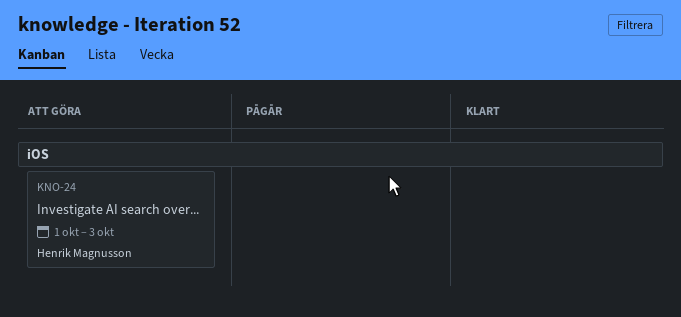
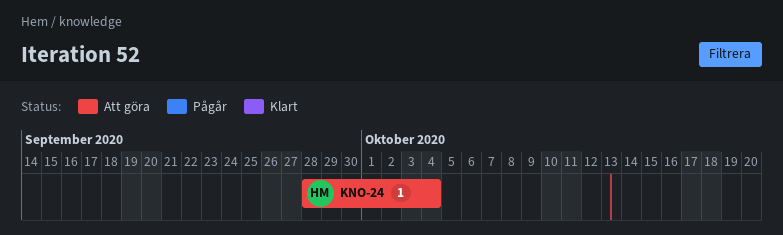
KNO-24, start: Oct 1 -> Sep 28
KNO-24, due: Oct 3 -> Oct 4

